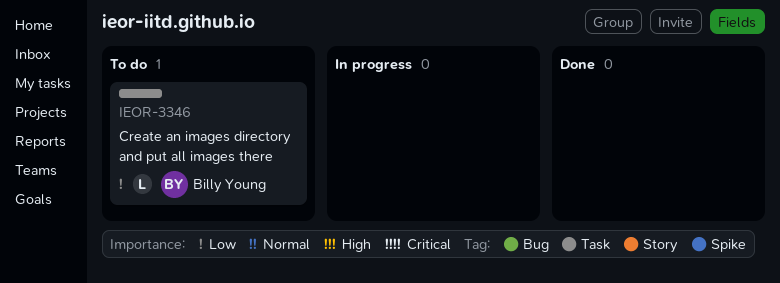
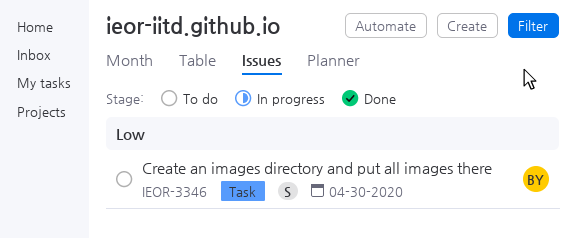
IEOR-3346, estimate: L -> S

